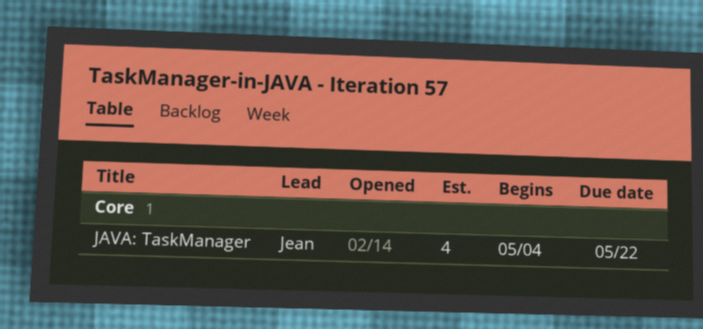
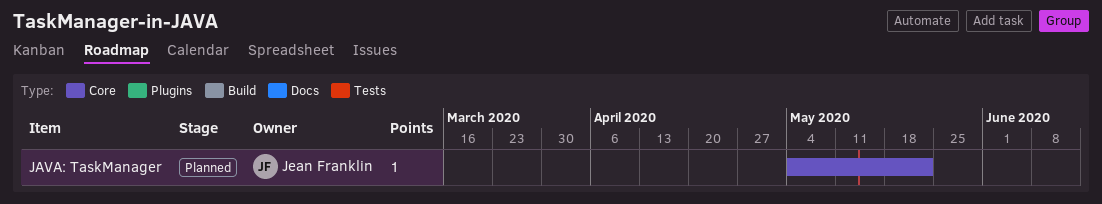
JAVA: TaskManager, estimate: 4 -> 1

